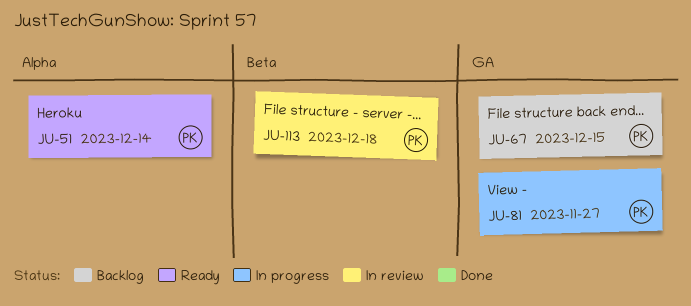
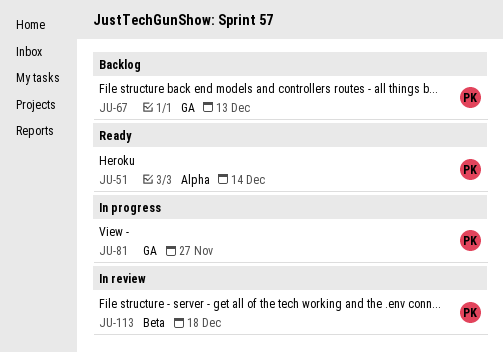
JU-67, due: Dec 15 -> Dec 13

